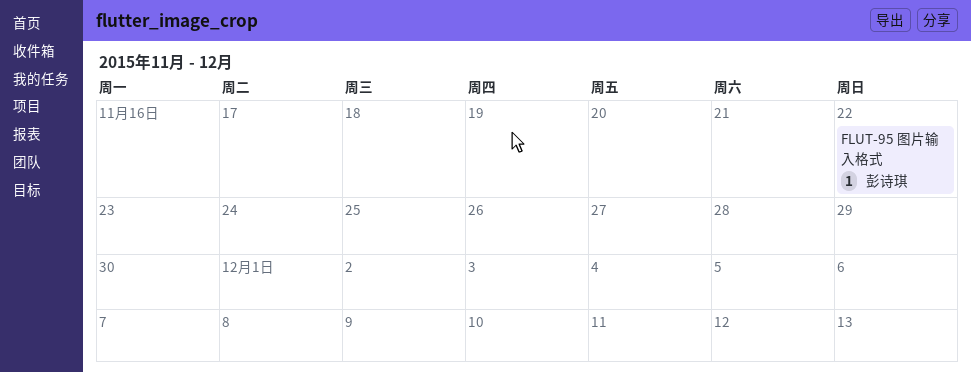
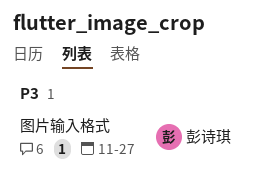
图片输入格式, due: Nov 22 -> Nov 27

